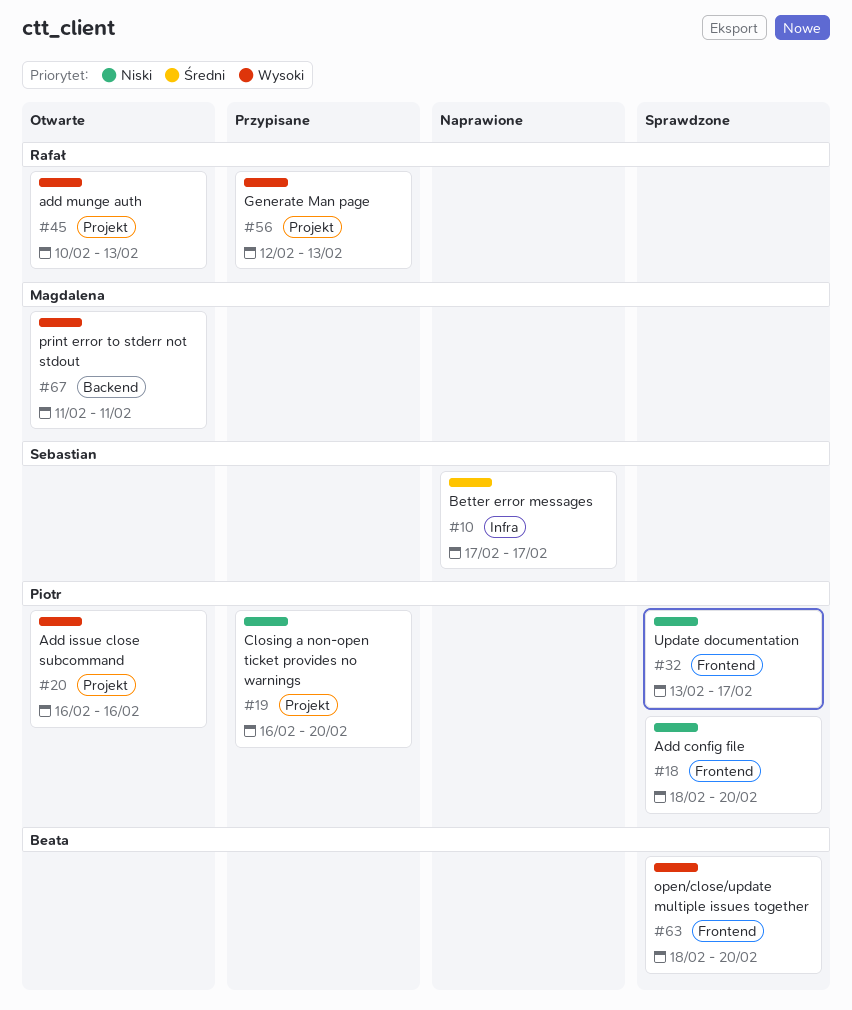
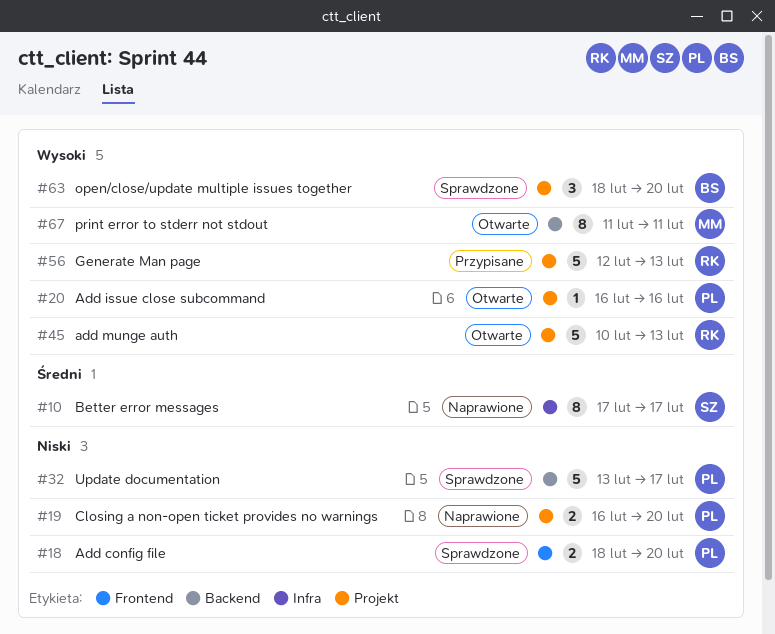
#19, status: Przypisane -> Naprawione
#32, label: Frontend -> Backend
#63, label: Frontend -> Projekt

